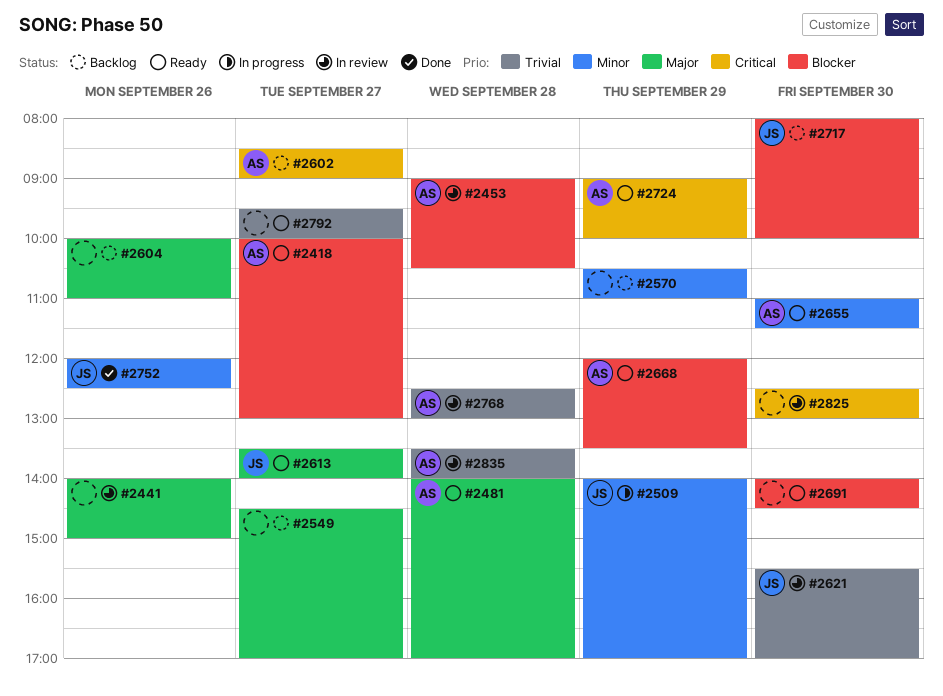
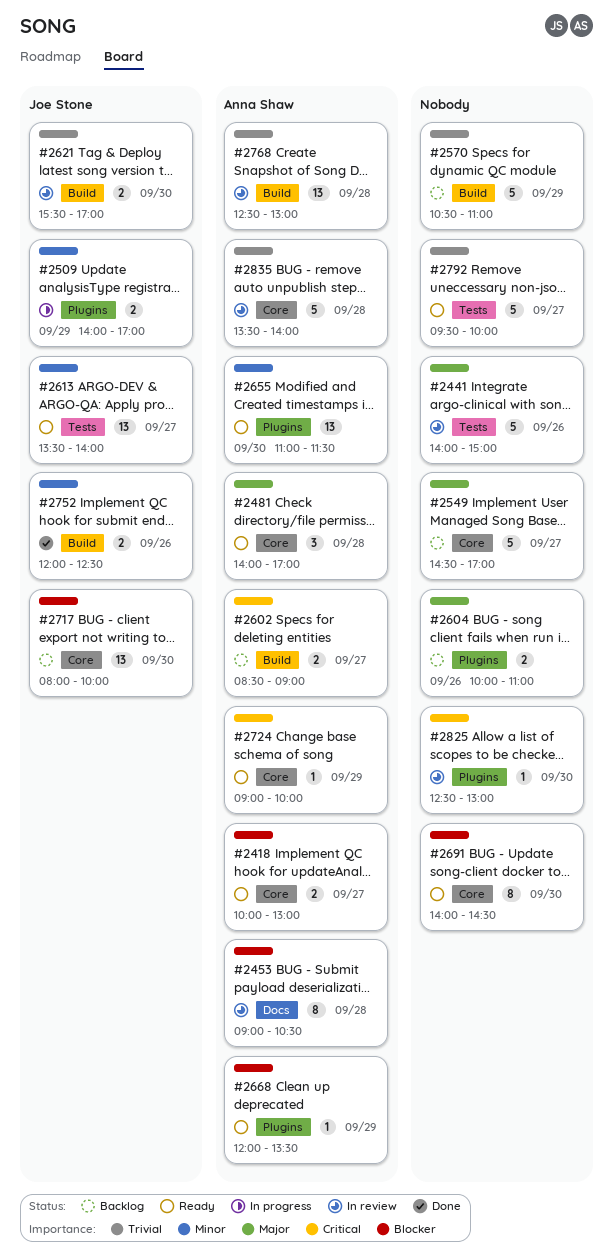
#2570, priority: Minor -> Trivial
#2613, priority: Major -> Minor

